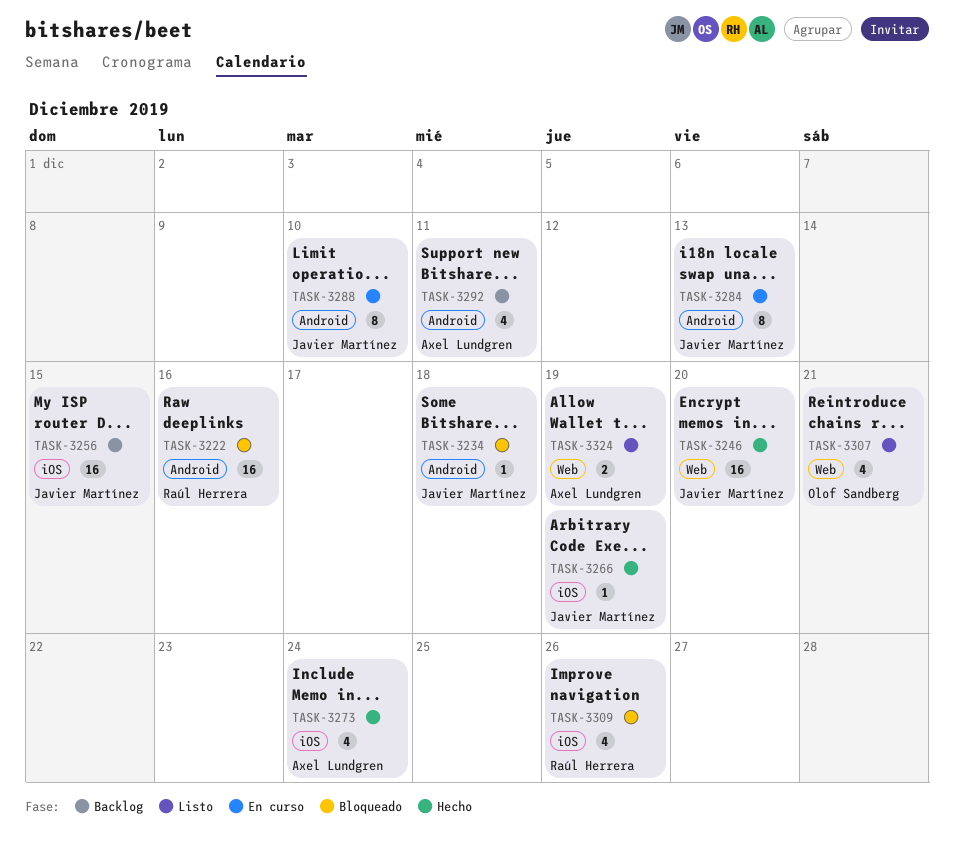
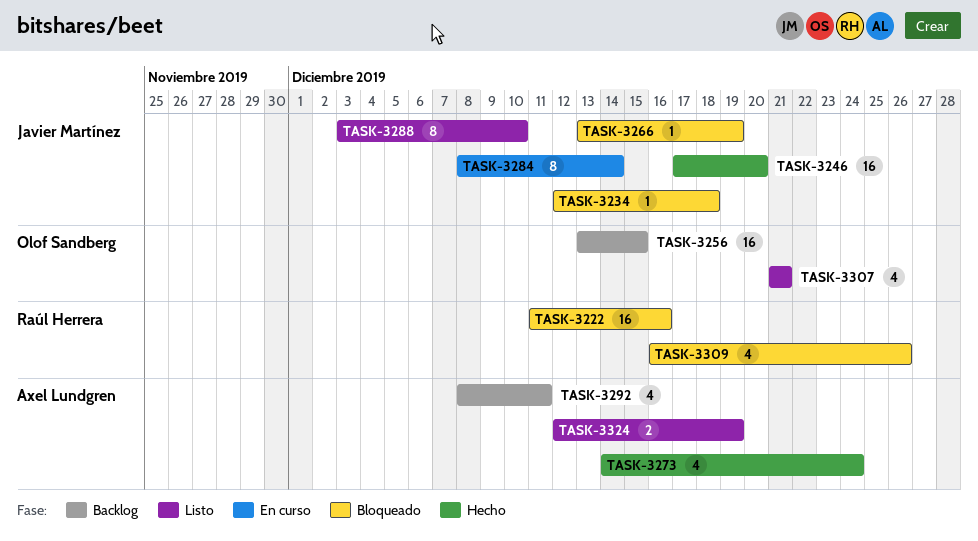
TASK-3256, owner: Javier Martínez -> Olof Sandberg
TASK-3266, status: Hecho -> Bloqueado
TASK-3284, due: Dec 13 -> Dec 14
TASK-3288, status: En curso -> Listo

